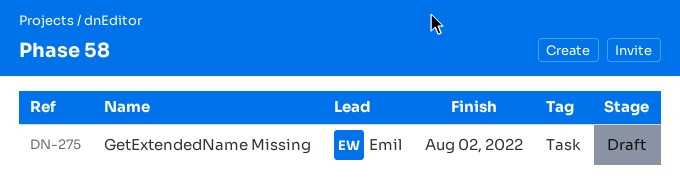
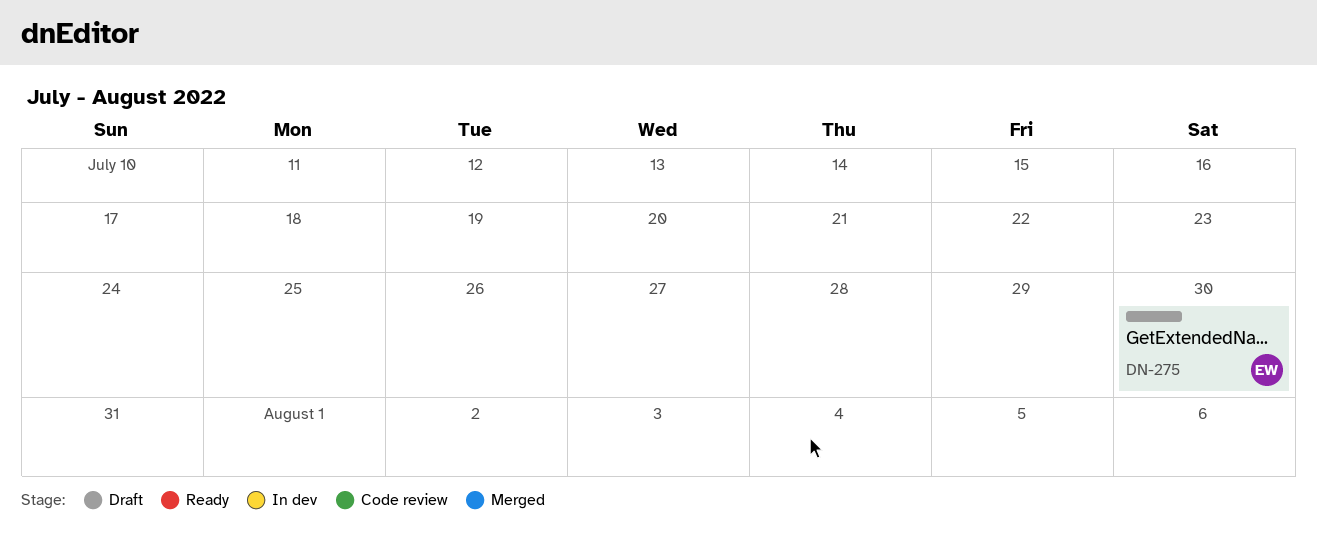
DN-275, due: Aug 2 -> Jul 30

